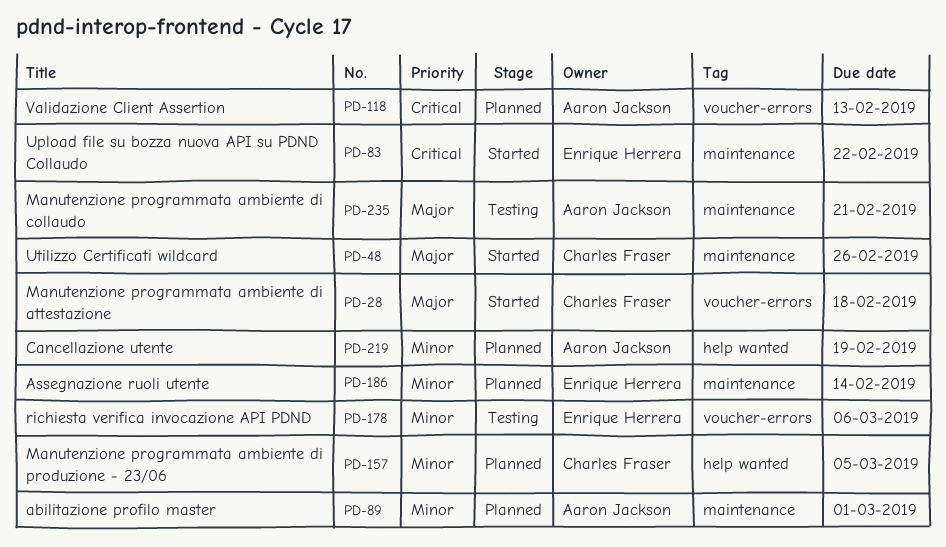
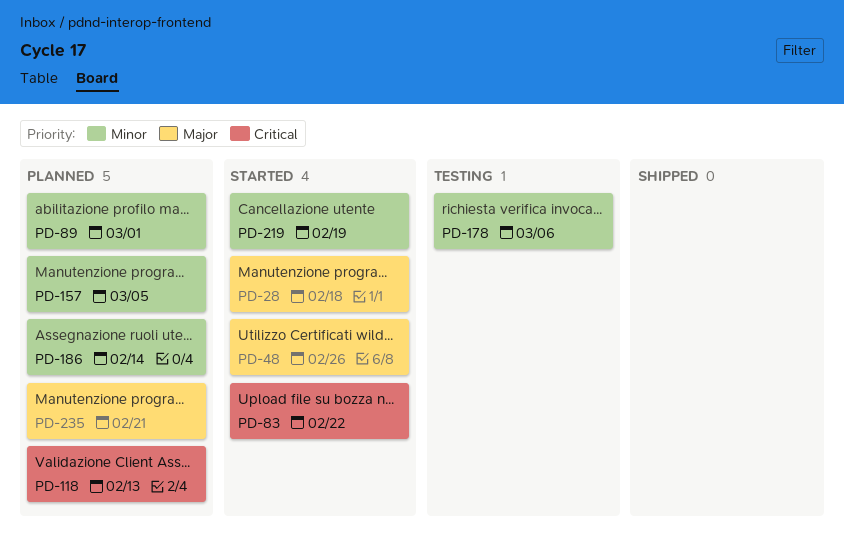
PD-219, status: Planned -> Started
PD-235, status: Testing -> Planned

